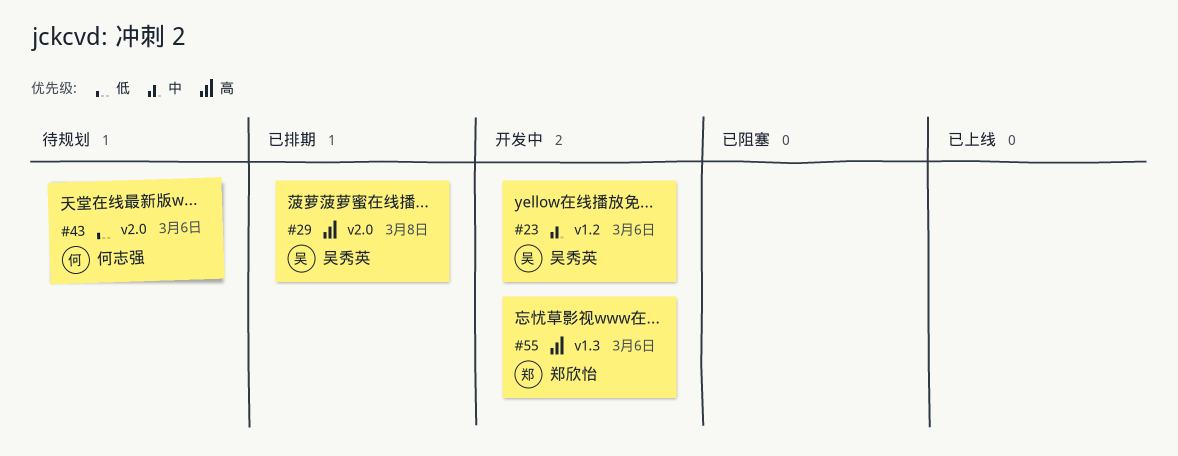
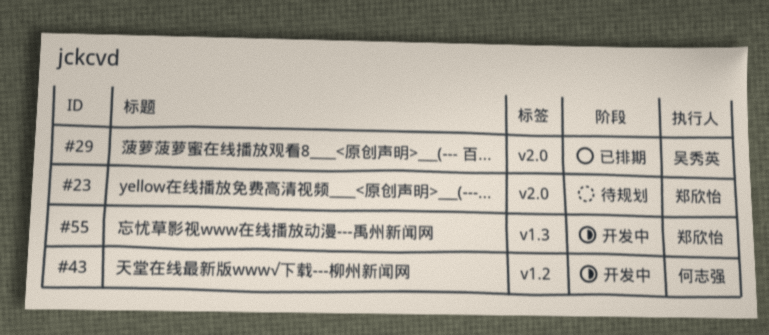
#23, status: 开发中 -> 待规划
#23, owner: 吴秀英 -> 郑欣怡
#23, label: v1.2 -> v2.0
#43, status: 待规划 -> 开发中
#43, label: v2.0 -> v1.2

